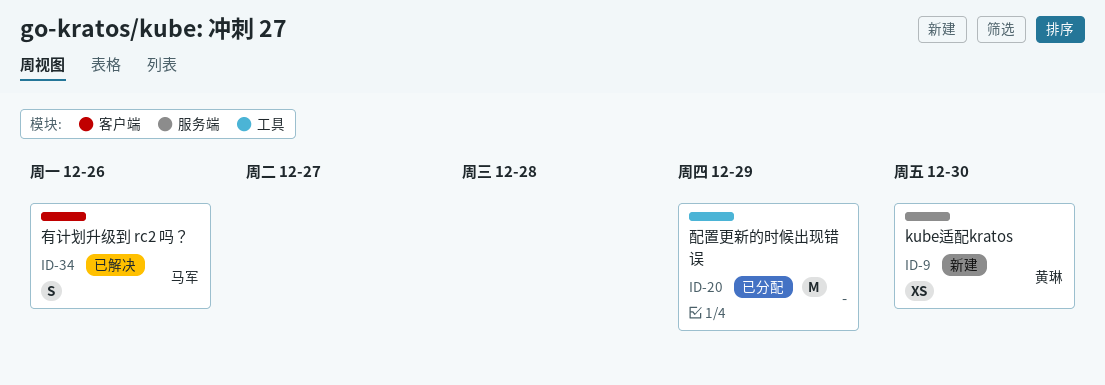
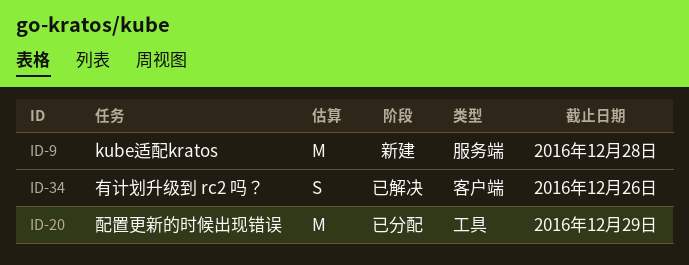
ID-9, estimate: XS -> M
ID-9, due: Dec 30 -> Dec 28

